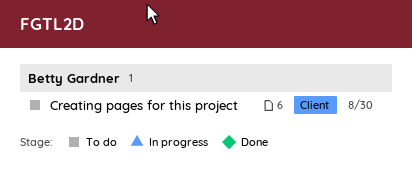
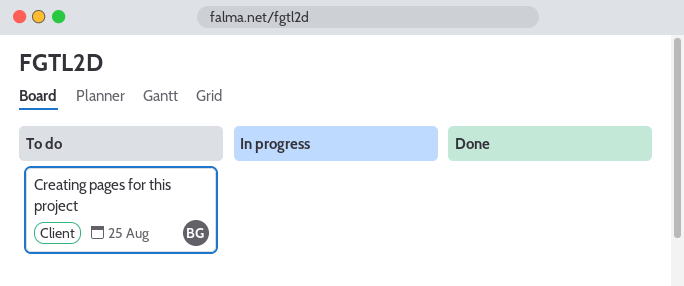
Creating pages for this project, due: Aug 30 -> Aug 25

